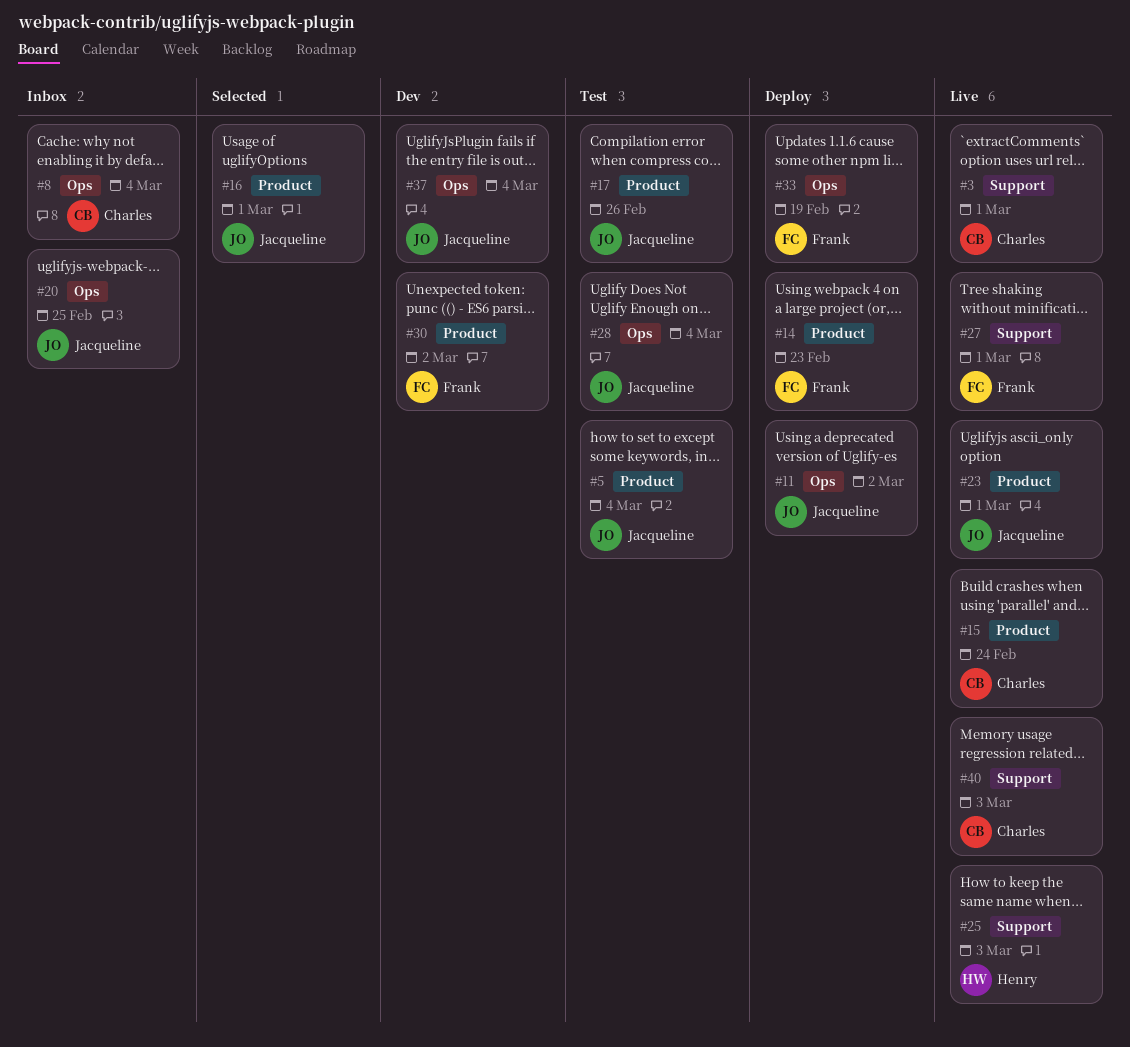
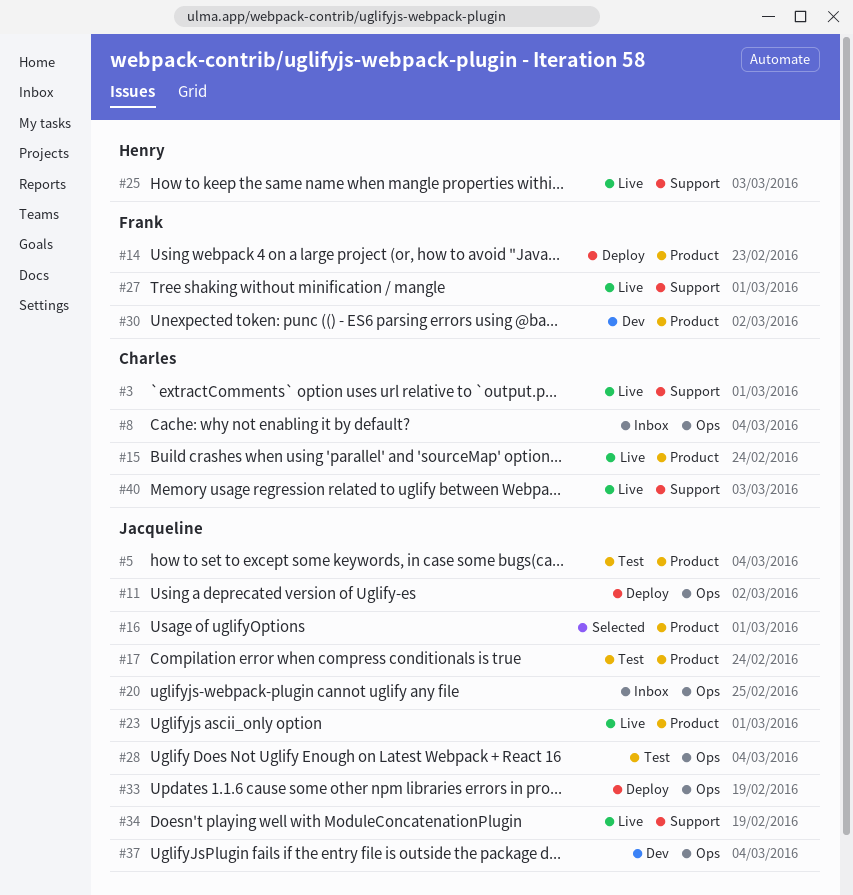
#17, due: Feb 26 -> Feb 24
#33, owner: Frank -> Jacqueline
#34: none -> present

